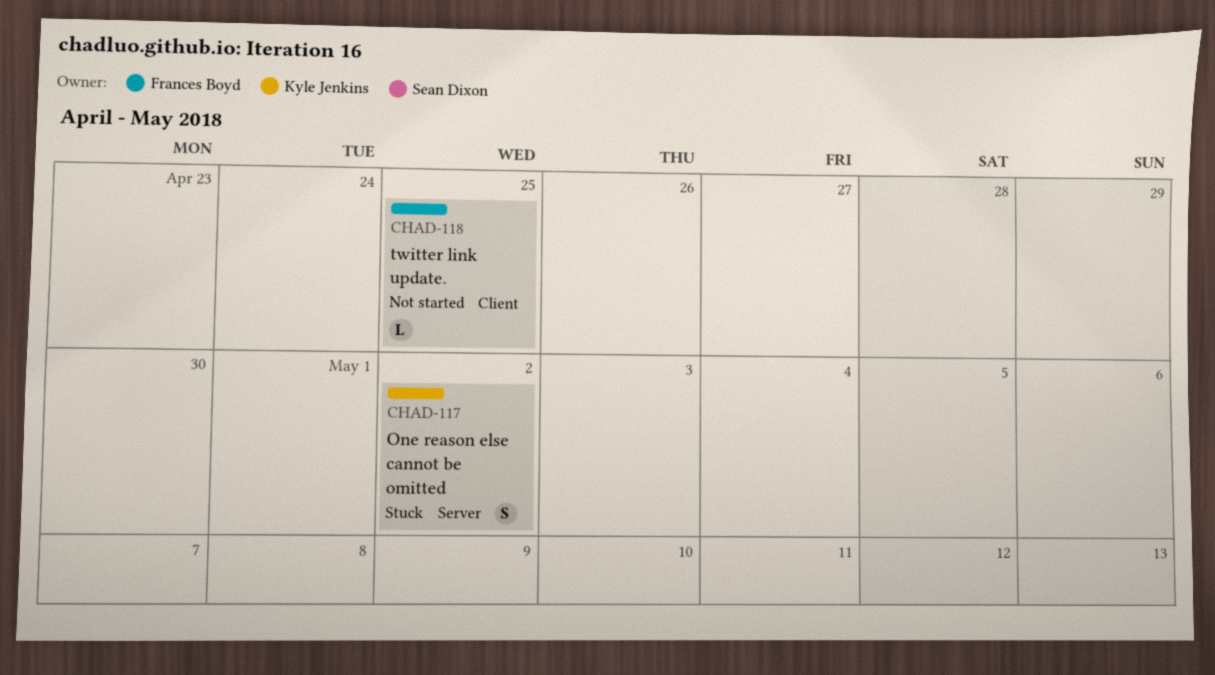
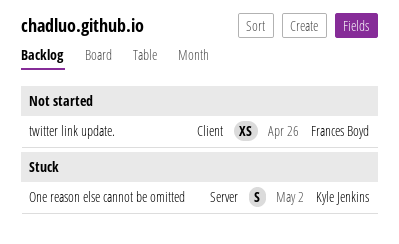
twitter link update., estimate: L -> XS
twitter link update., due: Apr 25 -> Apr 26

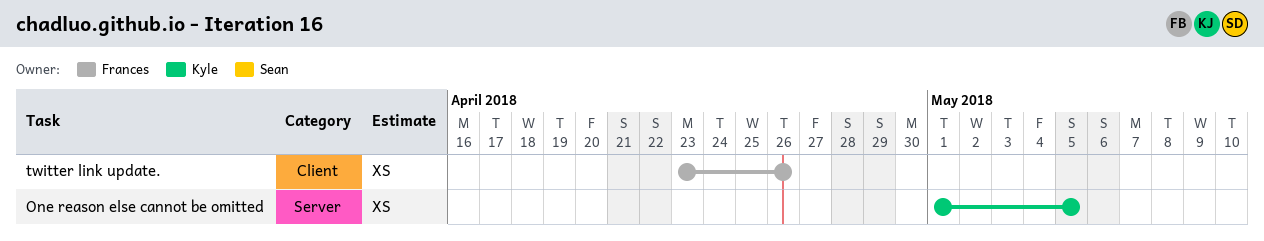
One reason else cannot be omitted, estimate: S -> XS
One reason else cannot be omitted, due: May 2 -> May 5

